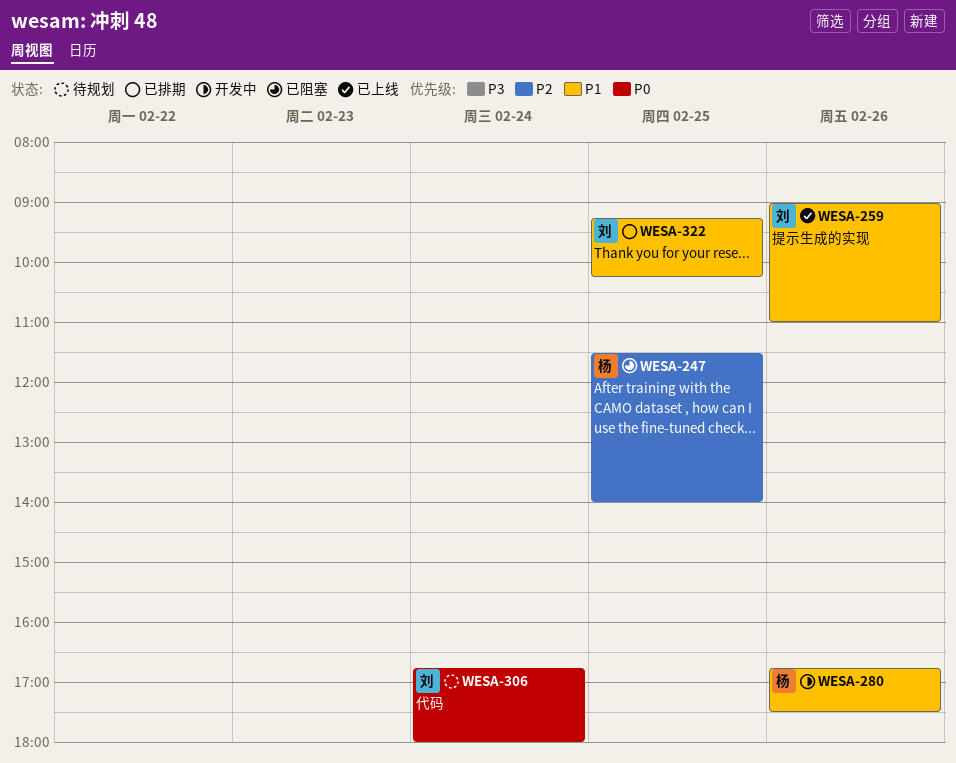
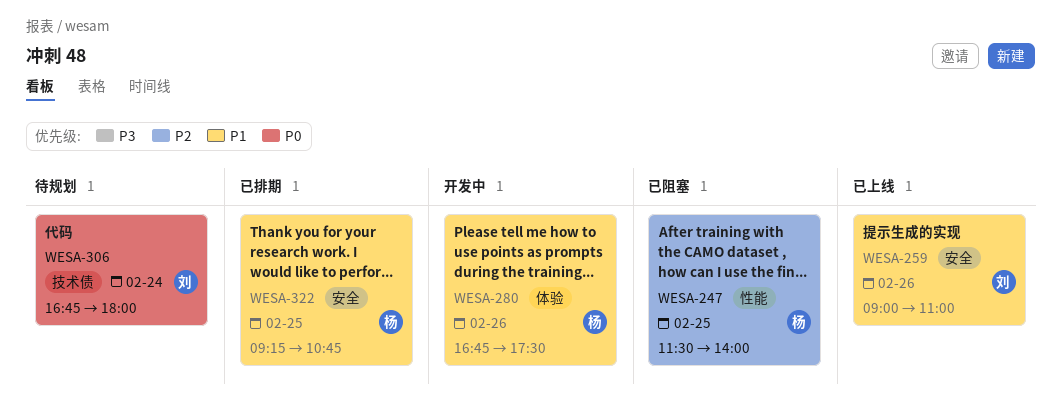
WESA-322, owner: 刘 -> 杨
WESA-322, ends: 10:15 -> 10:45

